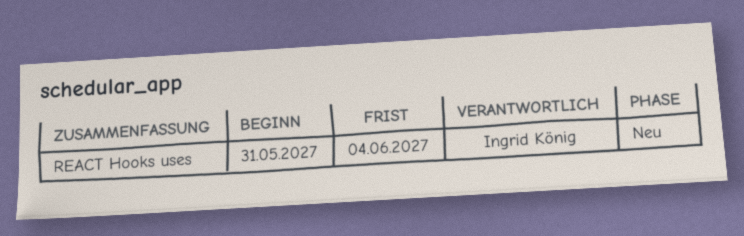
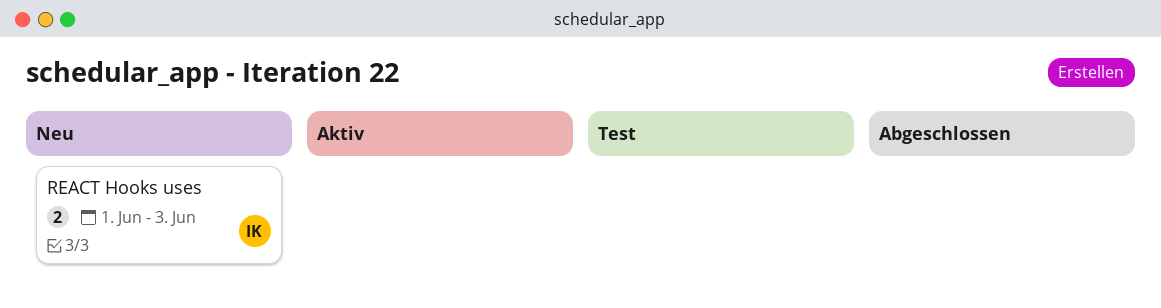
REACT Hooks uses, start: May 31 -> Jun 1
REACT Hooks uses, due: Jun 4 -> Jun 3

